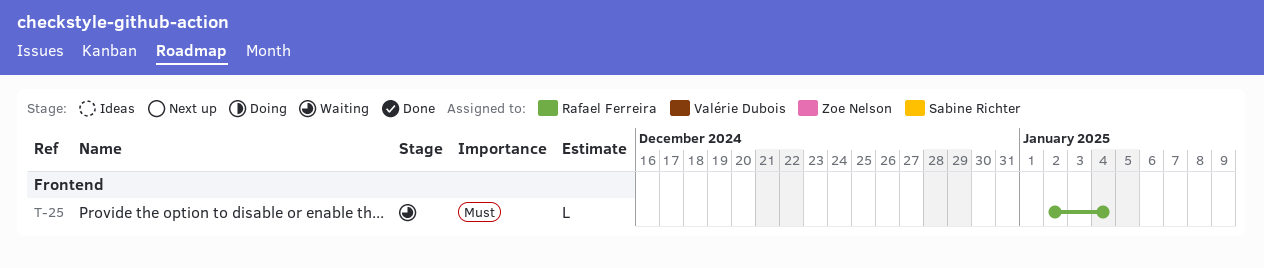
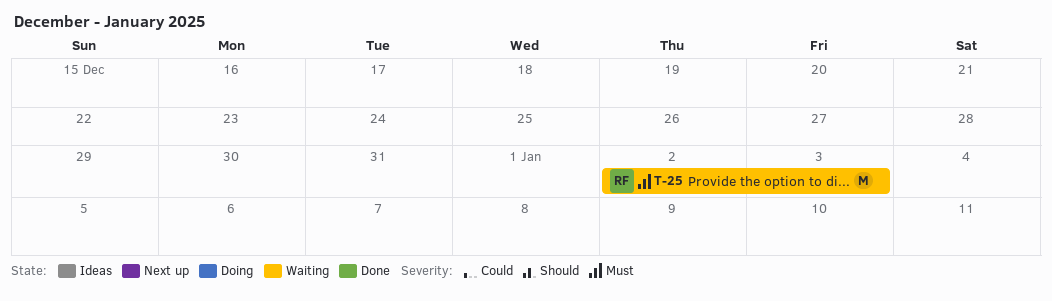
T-25, estimate: L -> M
T-25, due: Jan 4 -> Jan 3

